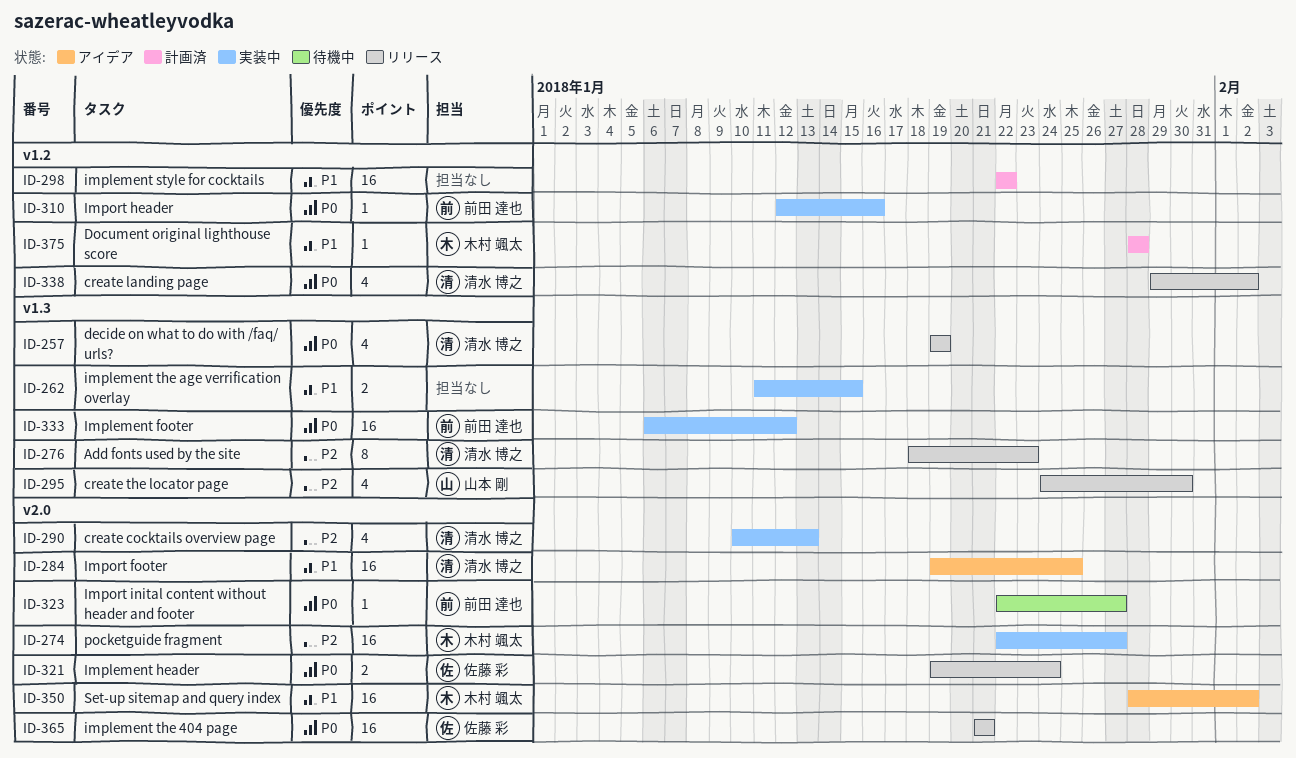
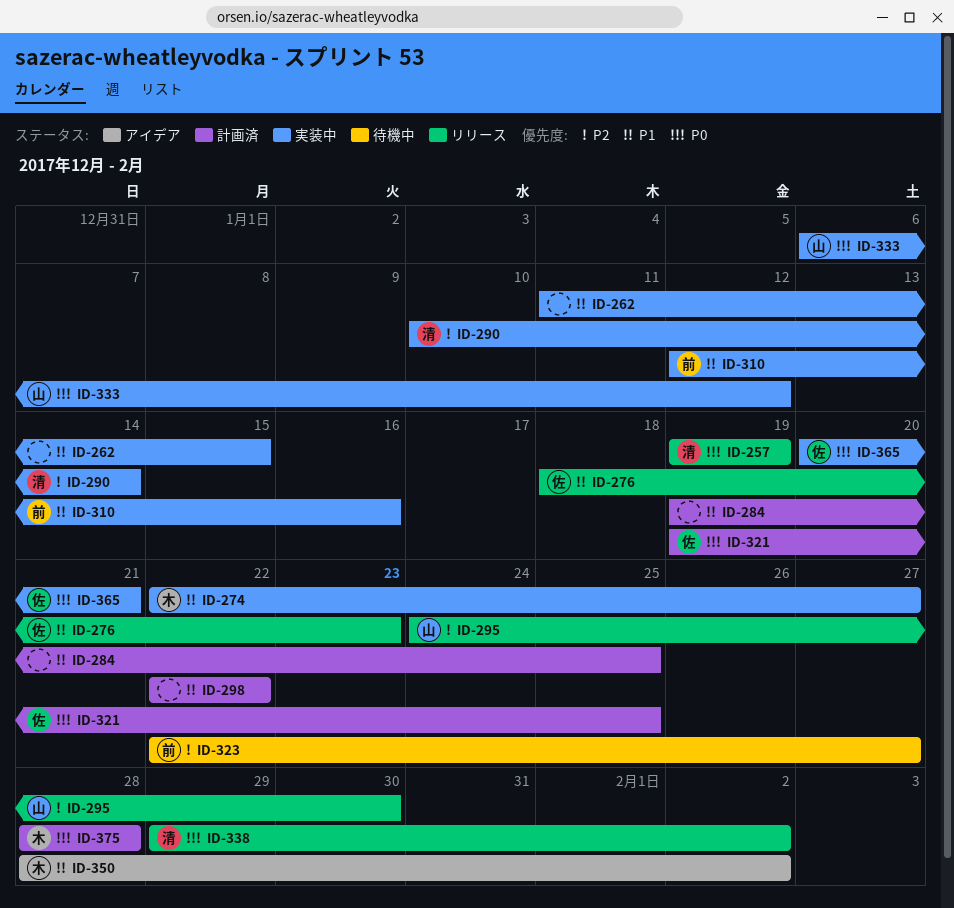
ID-274, priority: P2 -> P1
ID-276, owner: 清水 博之 -> 佐藤 彩
ID-276, priority: P2 -> P1
ID-284, status: アイデア -> 計画済
ID-284, owner: 清水 博之 -> none
ID-290, due: Jan 13 -> Jan 14
ID-310, priority: P0 -> P1
ID-321, status: リリース -> 計画済
ID-321, due: Jan 24 -> Jan 25
ID-323, priority: P0 -> P2
ID-333, owner: 前田 達也 -> 山本 剛
ID-365, status: リリース -> 実装中
ID-365, start: Jan 21 -> Jan 20
ID-375, priority: P1 -> P0

